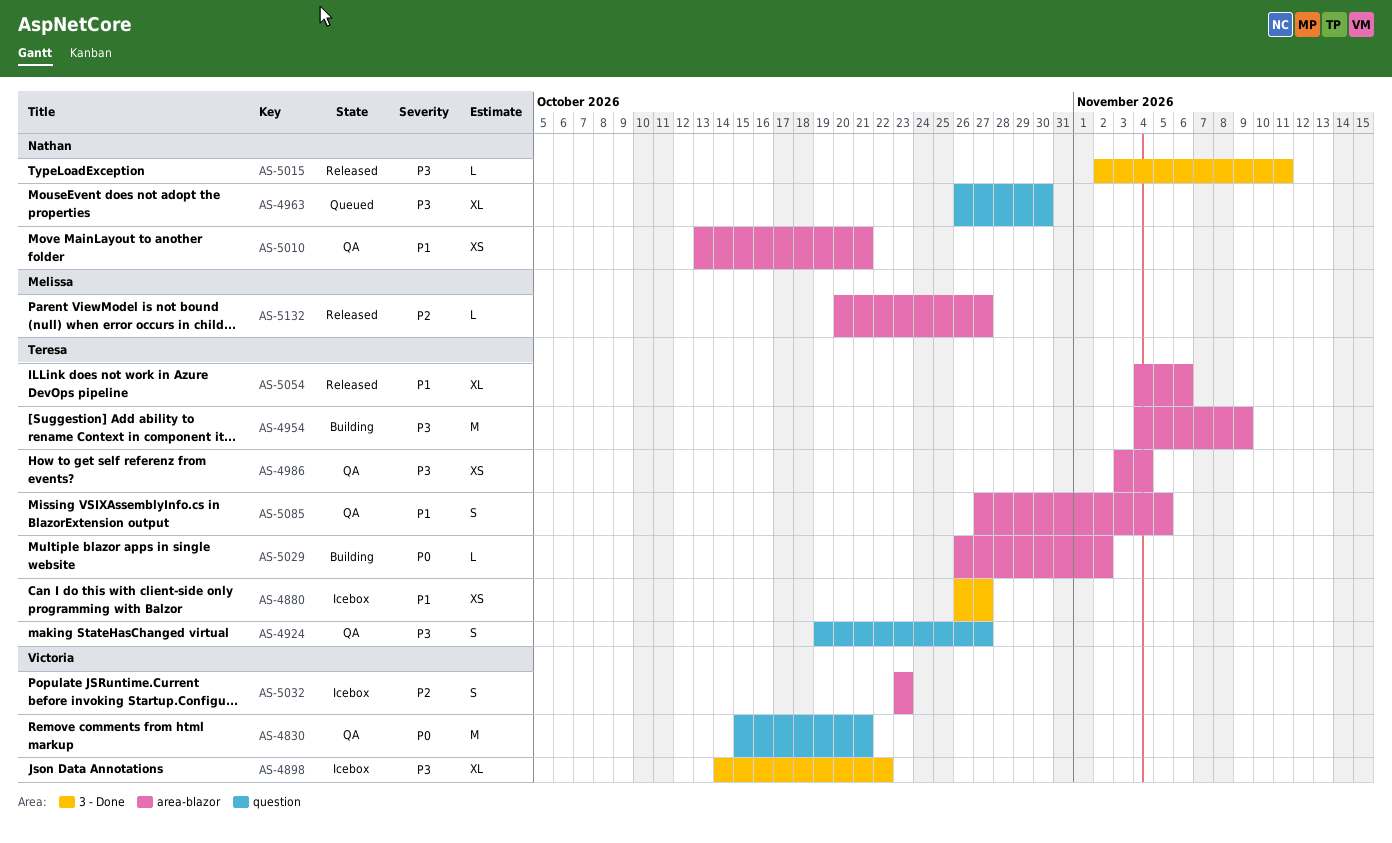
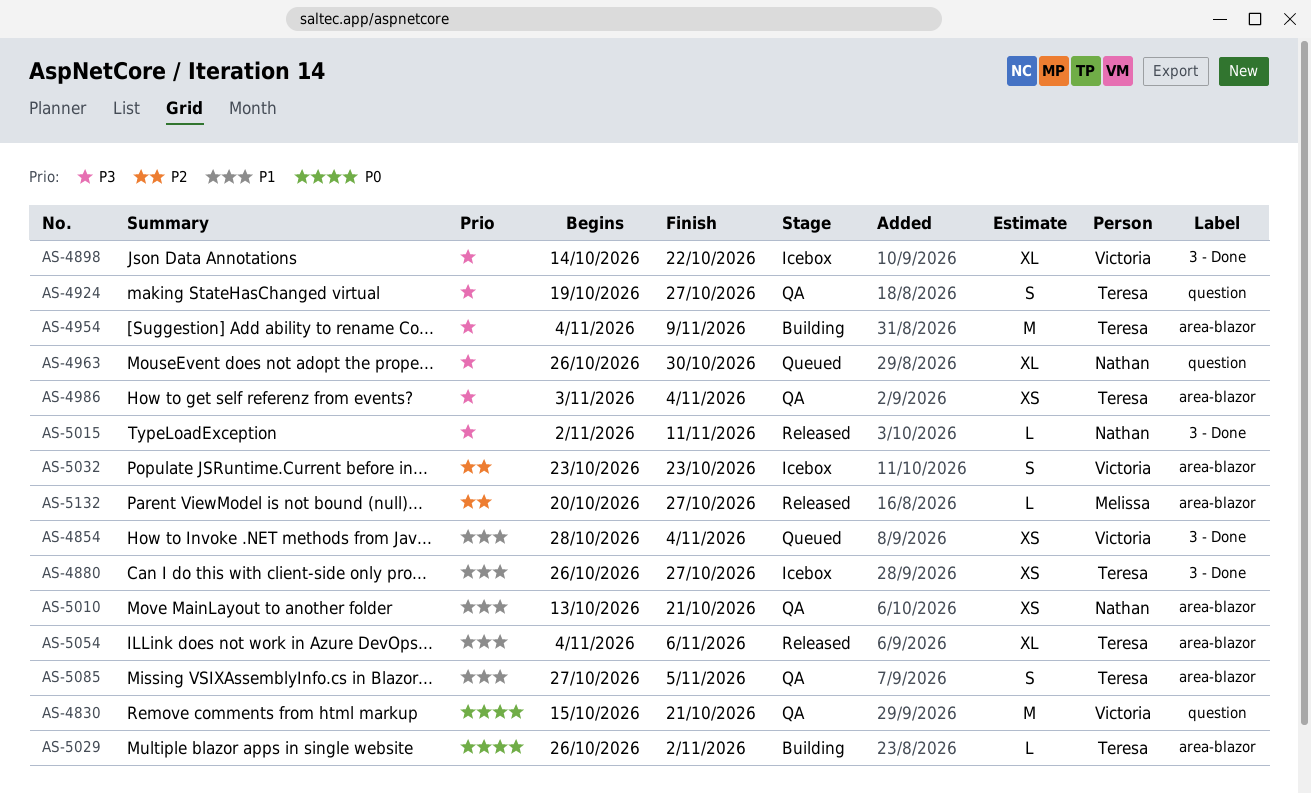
AS-4854: none -> present

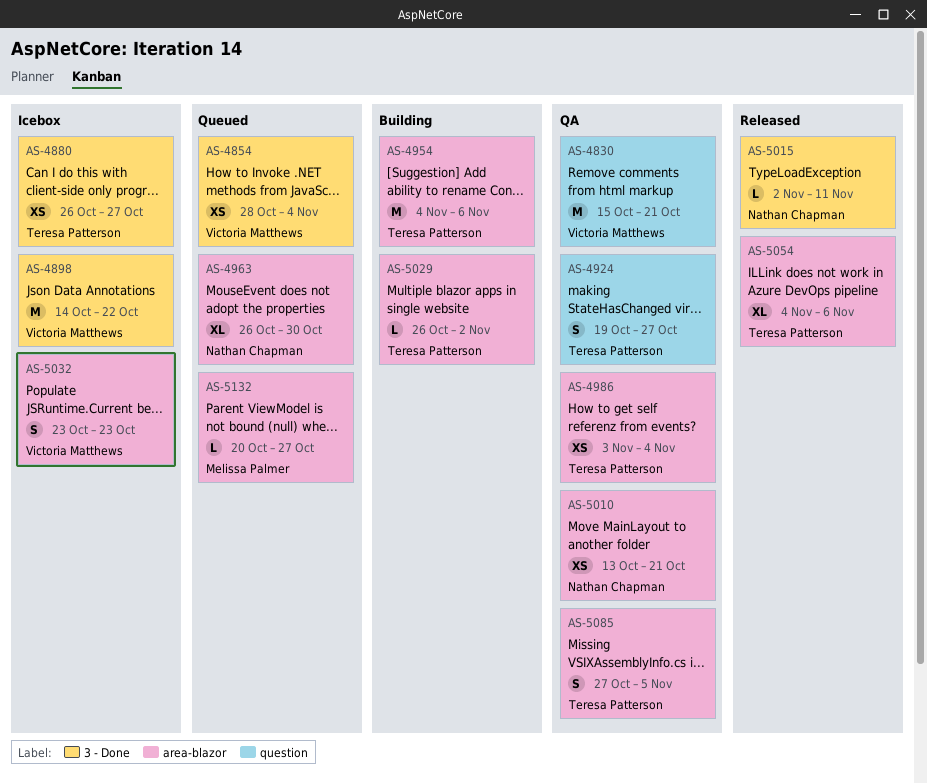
AS-4898, estimate: XL -> M
AS-4954, due: Nov 9 -> Nov 6
AS-4963, label: question -> area-blazor
AS-5132, status: Released -> Queued

